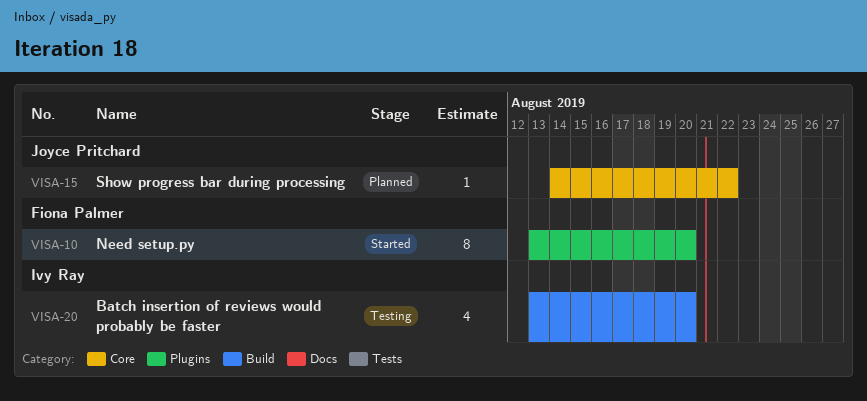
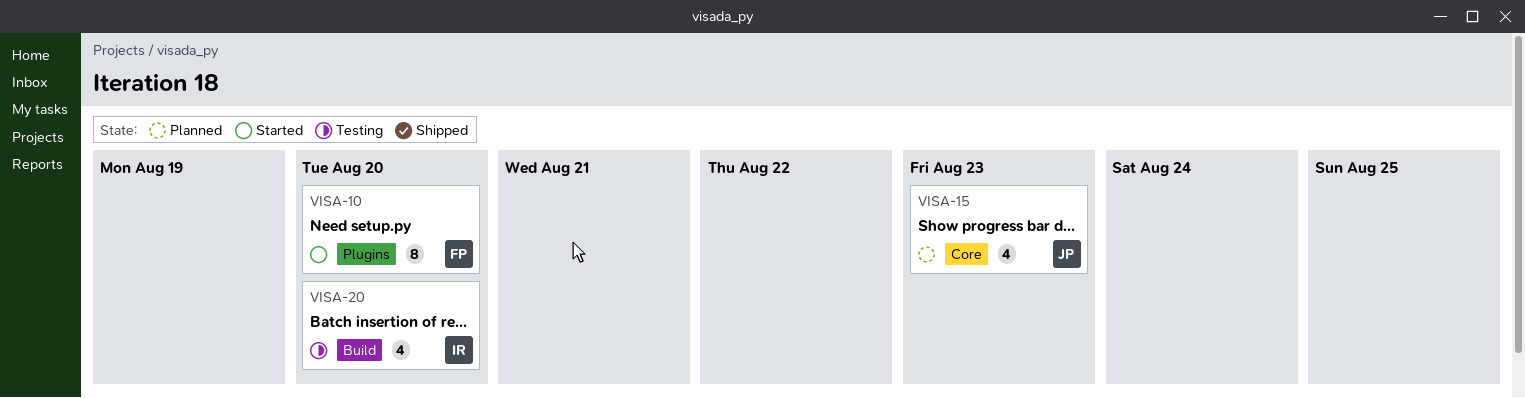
VISA-15, estimate: 1 -> 4
VISA-15, due: Aug 22 -> Aug 23

